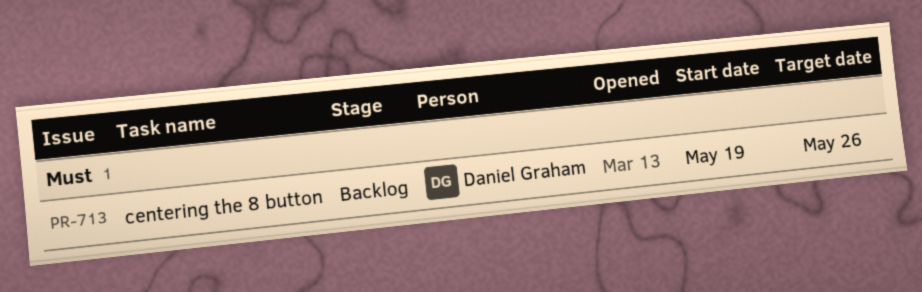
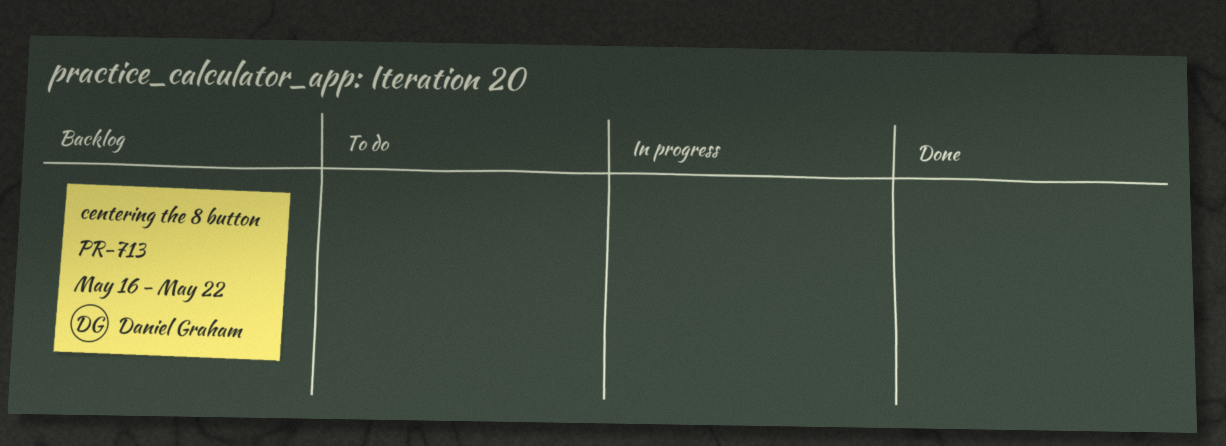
PR-713, start: May 19 -> May 16
PR-713, due: May 26 -> May 22

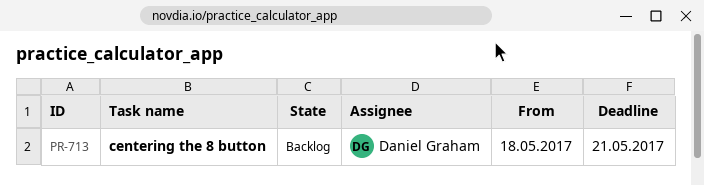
PR-713, start: May 16 -> May 18
PR-713, due: May 22 -> May 21

